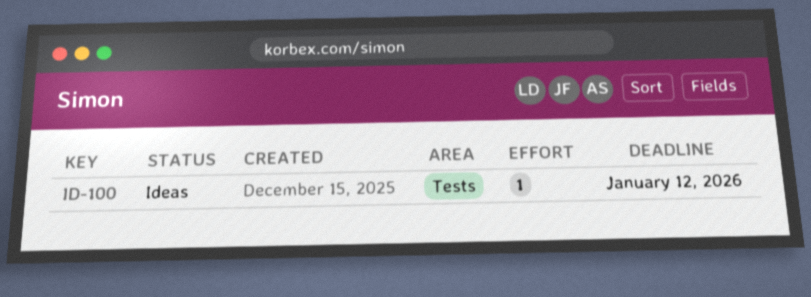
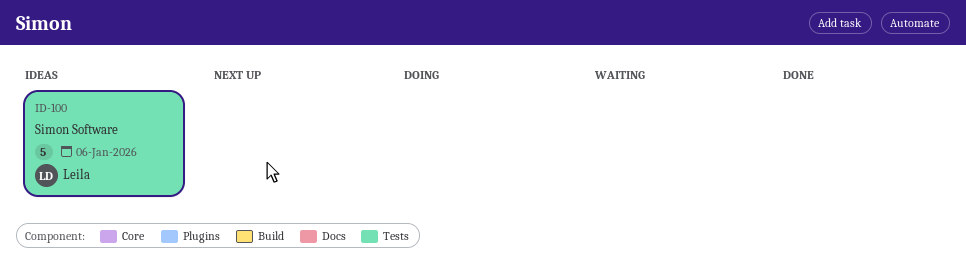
ID-100, estimate: 1 -> 5
ID-100, due: Jan 12 -> Jan 6

